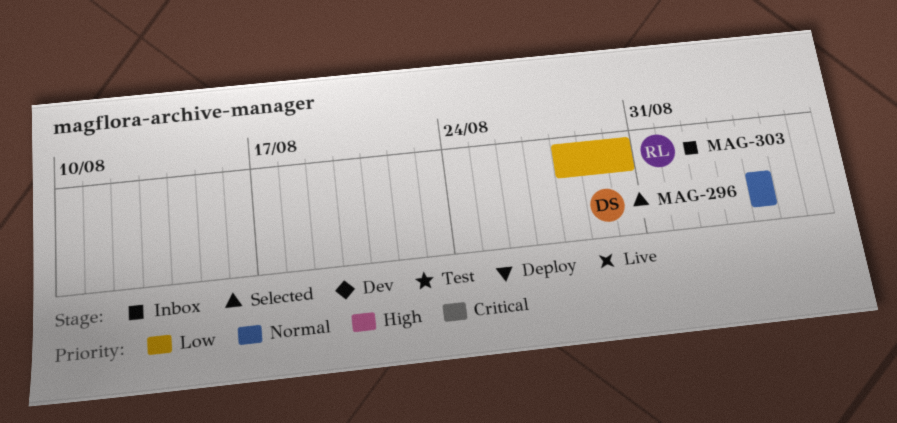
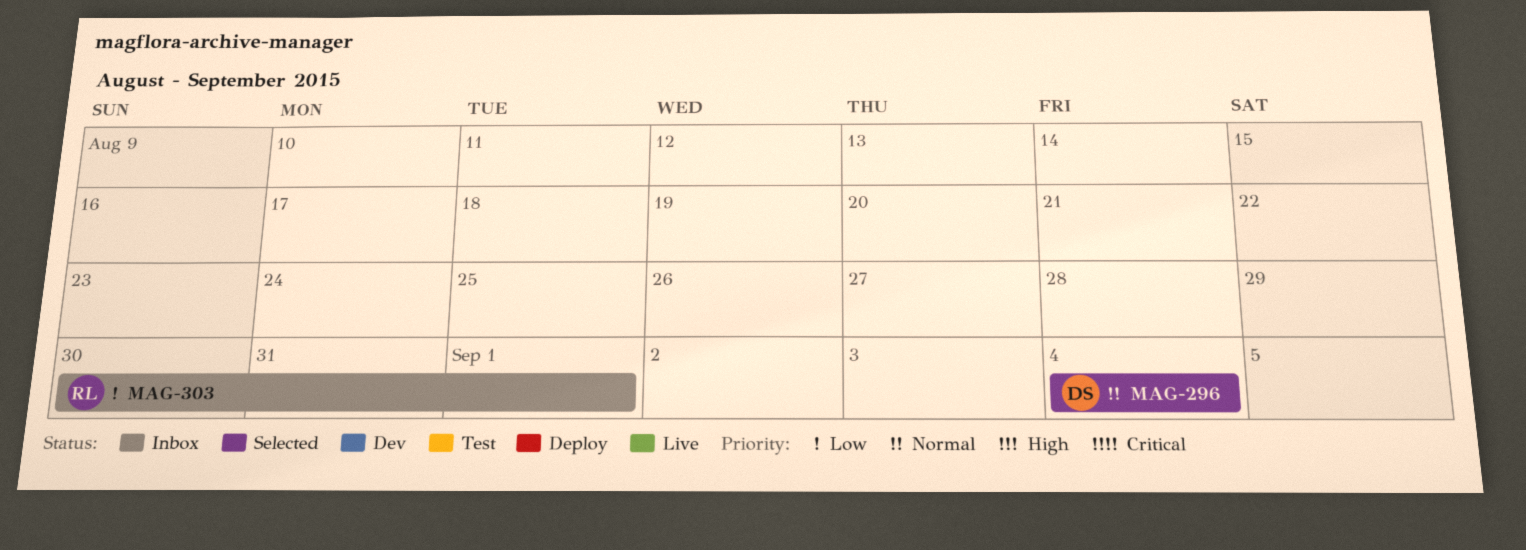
MAG-303, start: Aug 28 -> Aug 30
MAG-303, due: Aug 30 -> Sep 1

